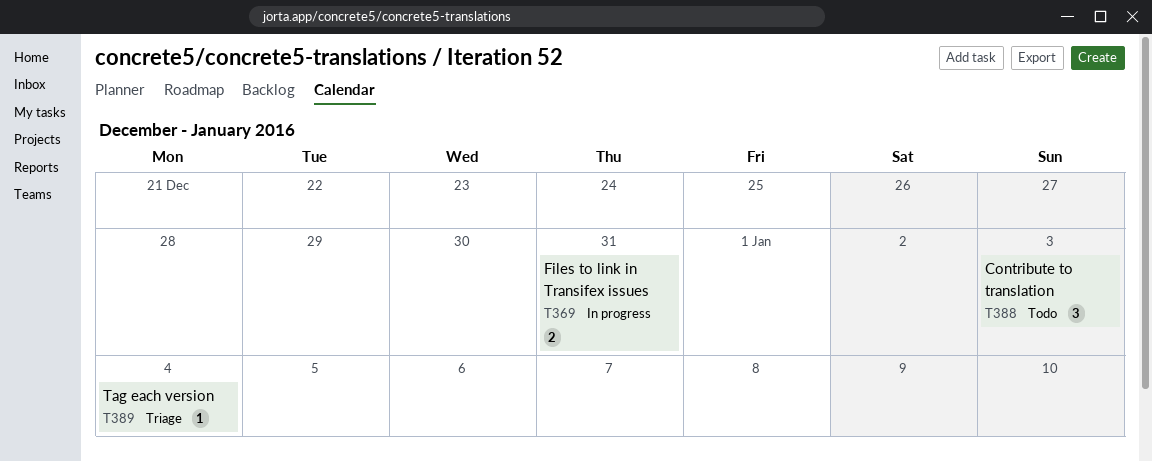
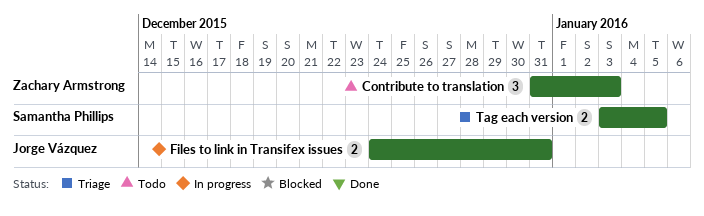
Tag each version, estimate: 1 -> 2
Tag each version, due: Jan 4 -> Jan 5

